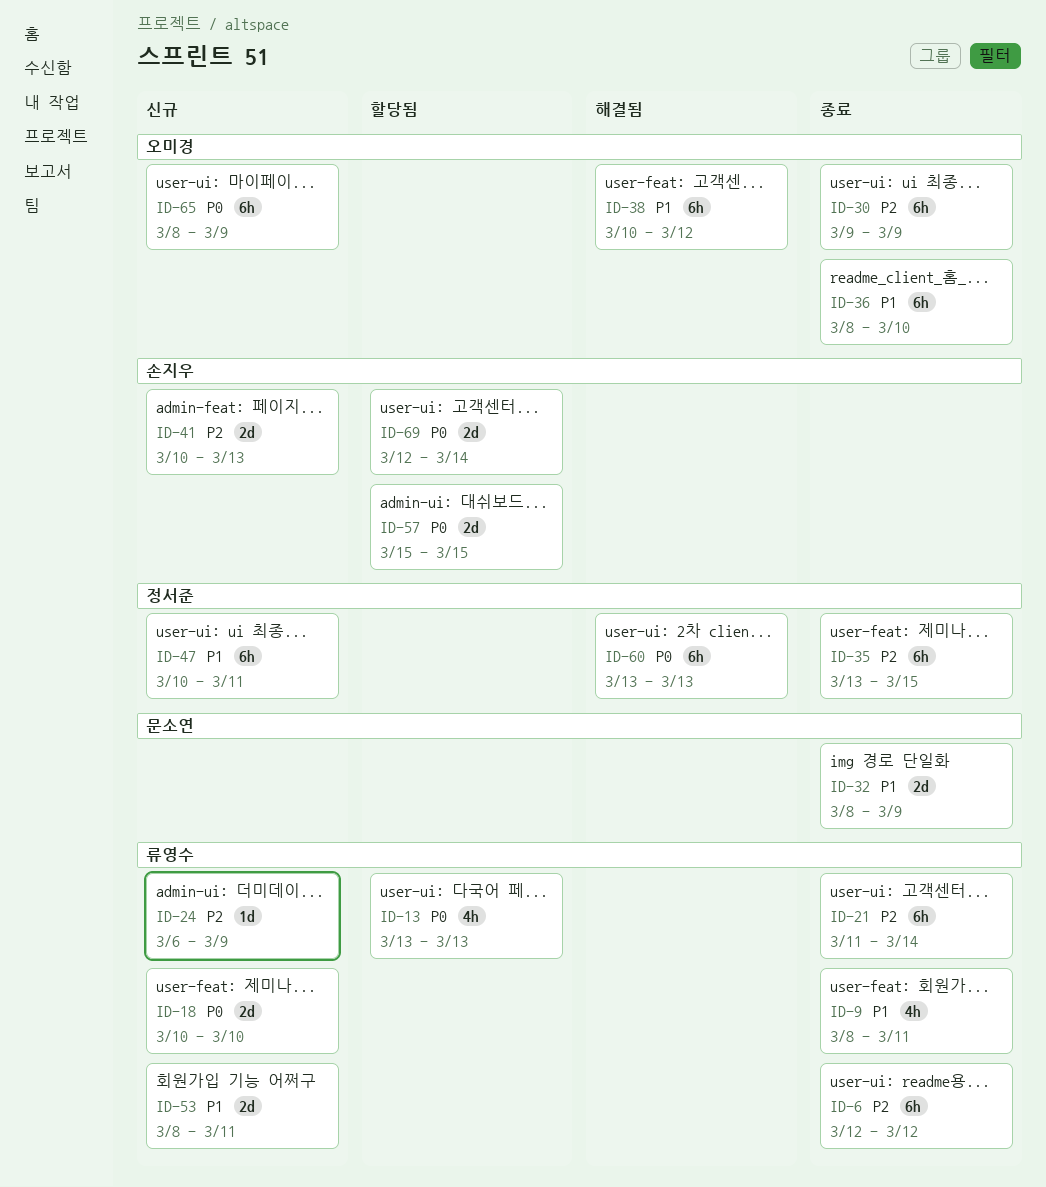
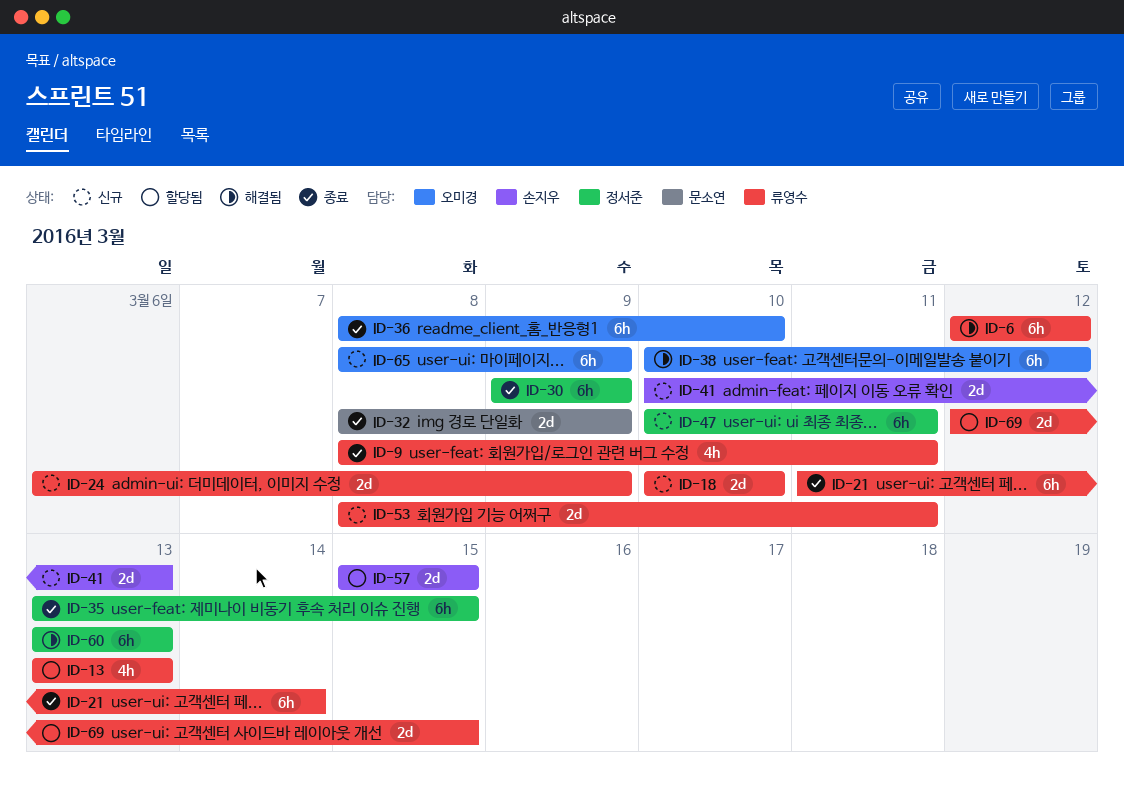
ID-6, status: 종료 -> 해결됨
ID-24, estimate: 1d -> 2d
ID-30, owner: 오미경 -> 정서준
ID-69, owner: 손지우 -> 류영수
ID-69, due: Mar 14 -> Mar 15

